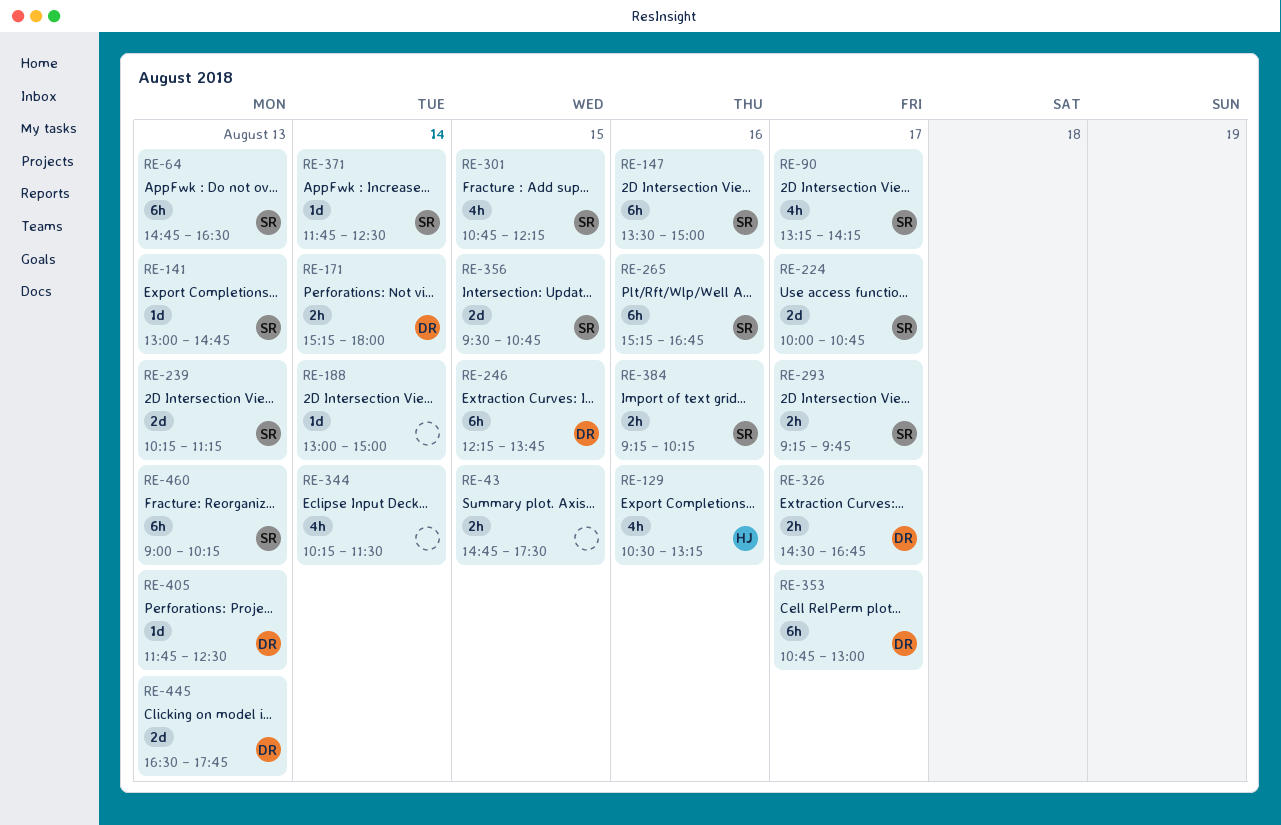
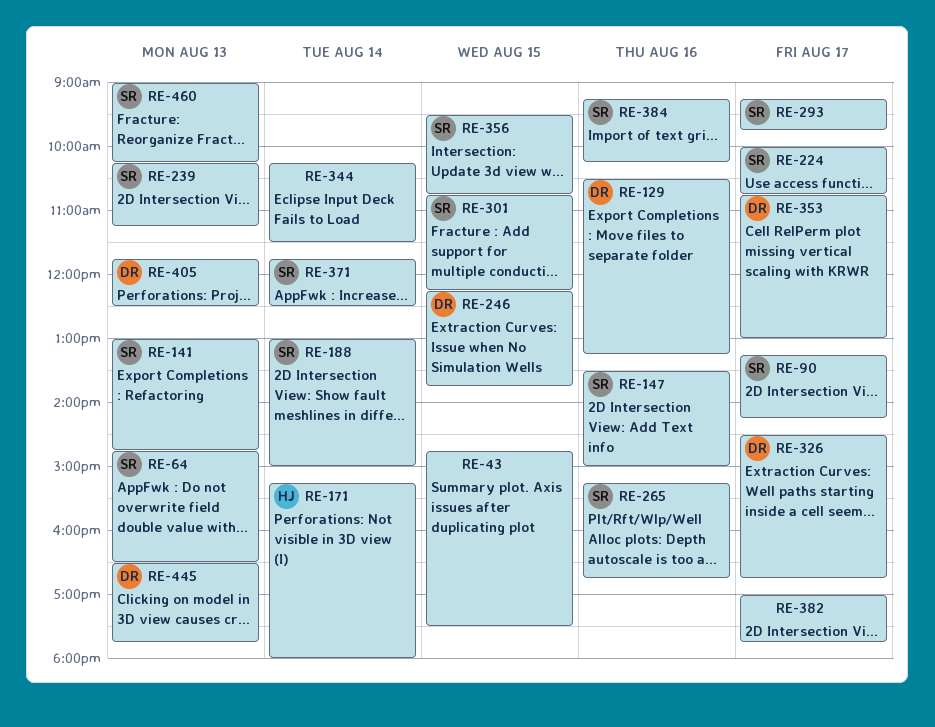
RE-129, owner: HJ -> DR
RE-171, owner: DR -> HJ
RE-188, owner: none -> SR
RE-382: none -> present

